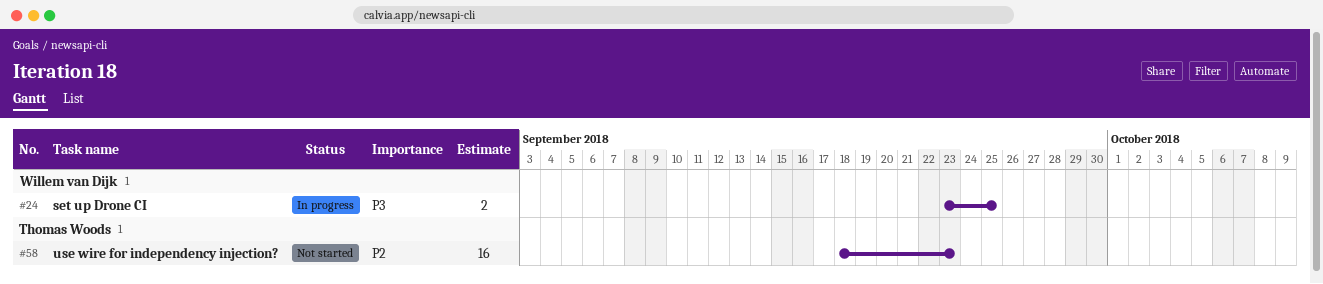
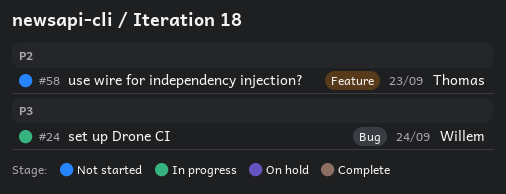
#24, due: Sep 25 -> Sep 24

